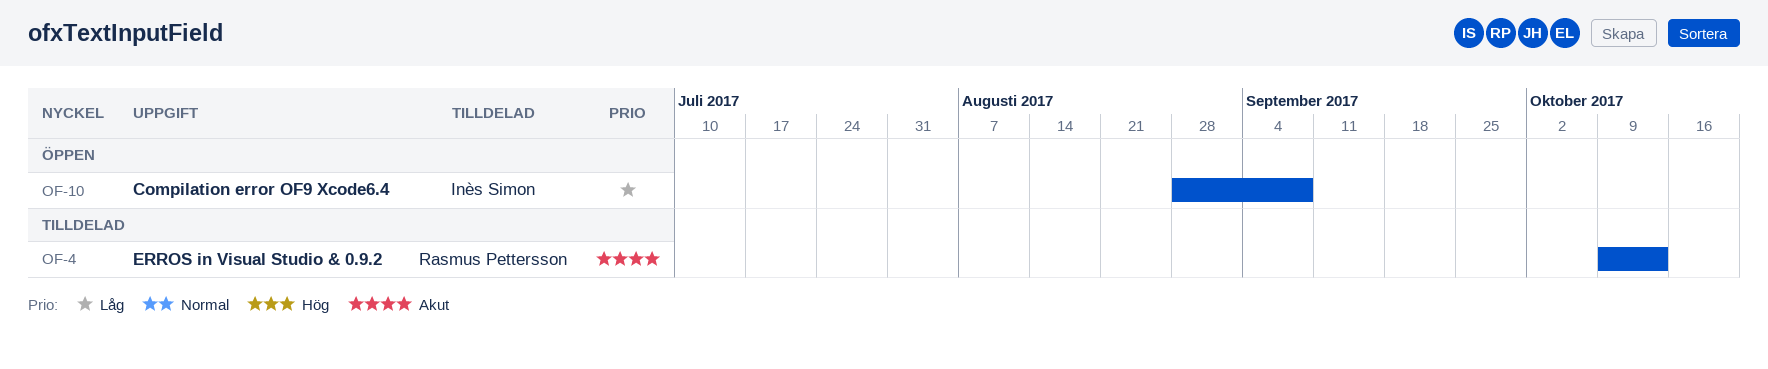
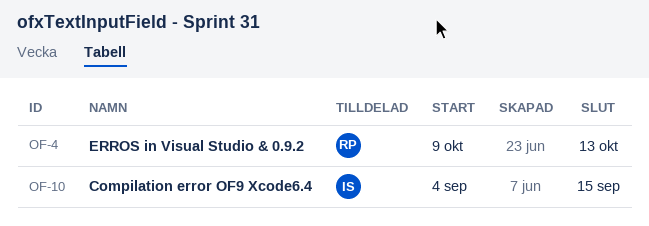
OF-10, start: Aug 28 -> Sep 4
OF-10, due: Sep 8 -> Sep 15

